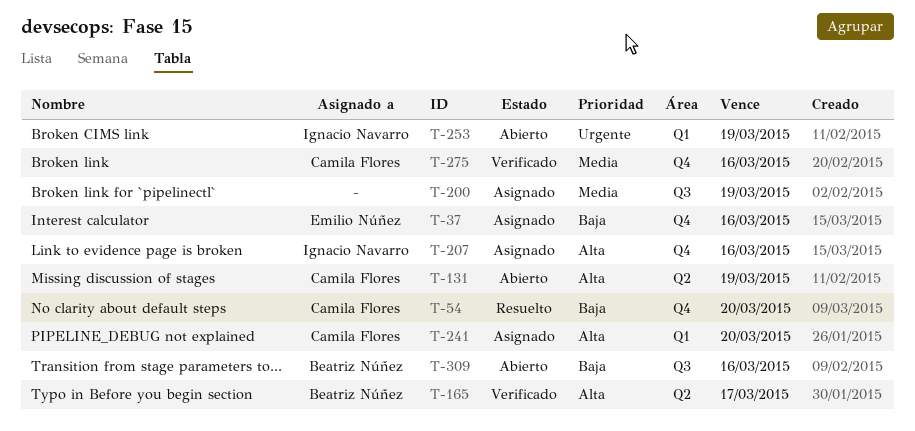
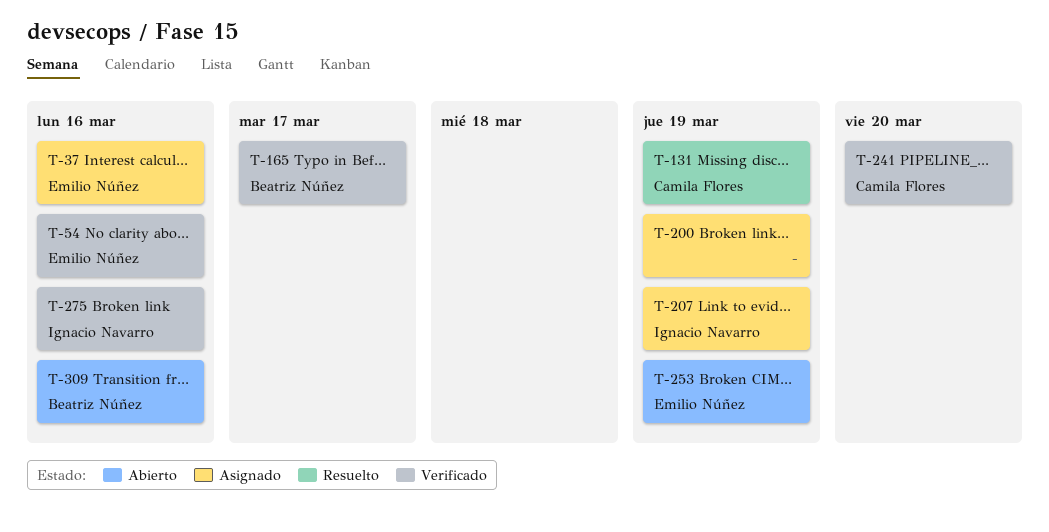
T-54, status: Resuelto -> Verificado
T-54, owner: Camila Flores -> Emilio Núñez
T-54, due: Mar 20 -> Mar 16
T-131, status: Abierto -> Resuelto
T-207, due: Mar 16 -> Mar 19
T-241, status: Asignado -> Verificado
T-253, owner: Ignacio Navarro -> Emilio Núñez
T-275, owner: Camila Flores -> Ignacio Navarro

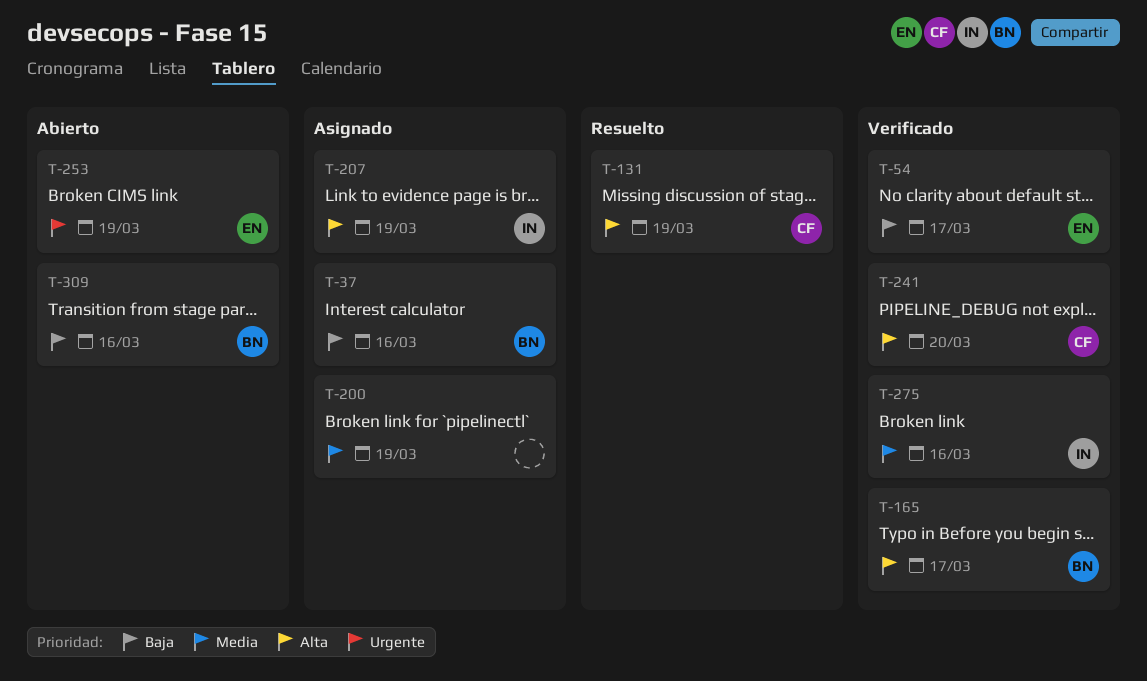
T-37, owner: Emilio Núñez -> Beatriz Núñez
T-54, due: Mar 16 -> Mar 17

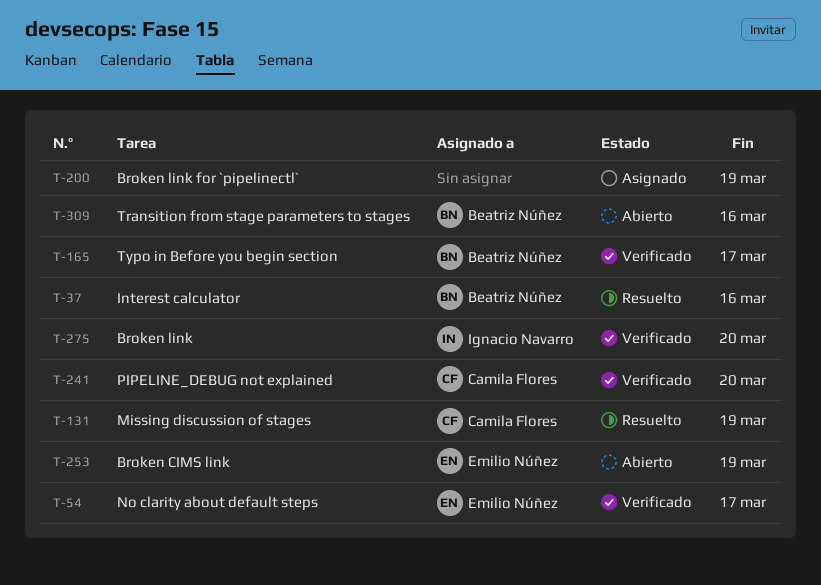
T-37, status: Asignado -> Resuelto
T-207: present -> none
T-275, due: Mar 16 -> Mar 20

